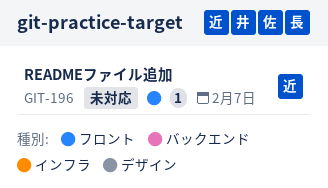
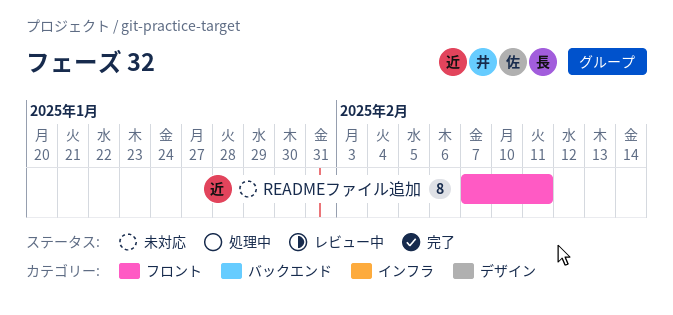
READMEファイル追加, estimate: 1 -> 8
READMEファイル追加, due: Feb 7 -> Feb 11

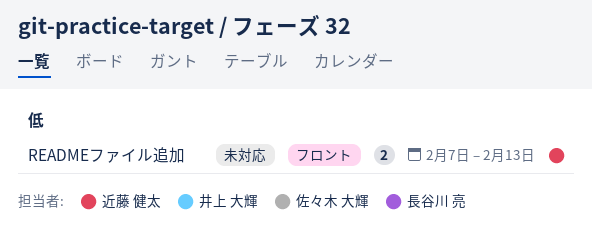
READMEファイル追加, estimate: 8 -> 2
READMEファイル追加, due: Feb 11 -> Feb 13

